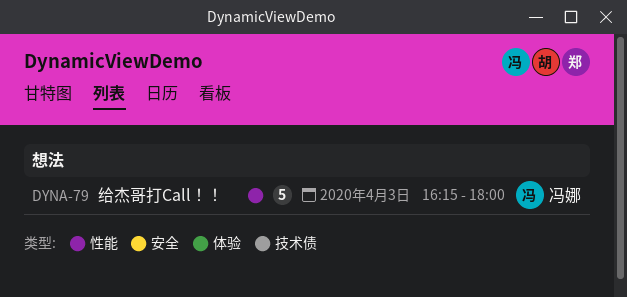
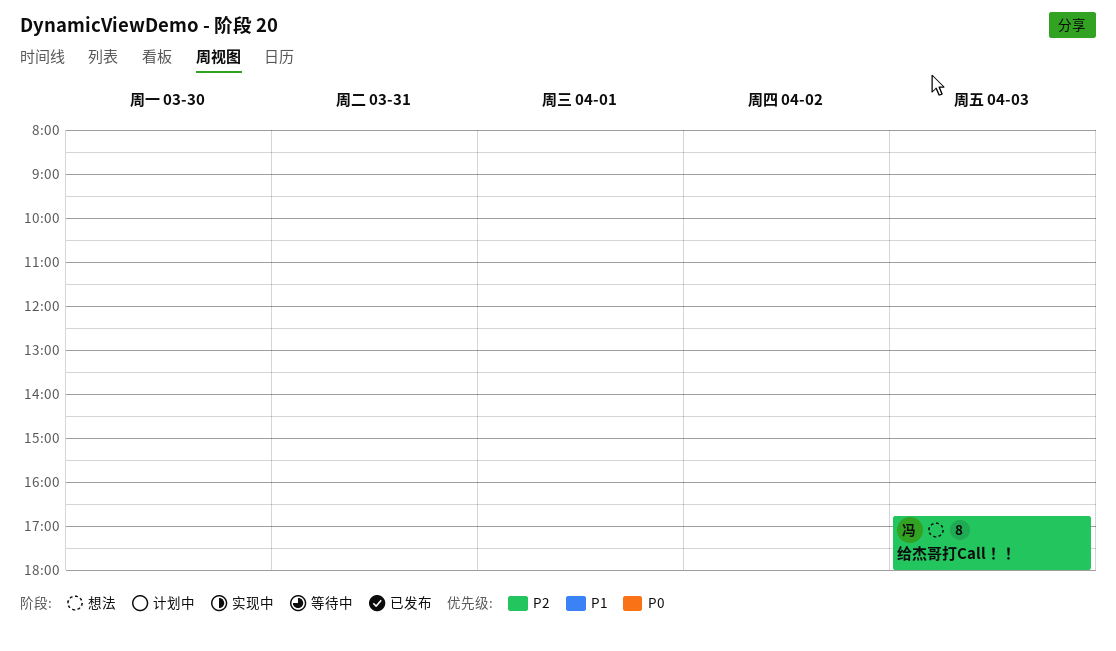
给杰哥打Call！！, estimate: 5 -> 8
给杰哥打Call！！, begins: 16:15 -> 16:45

